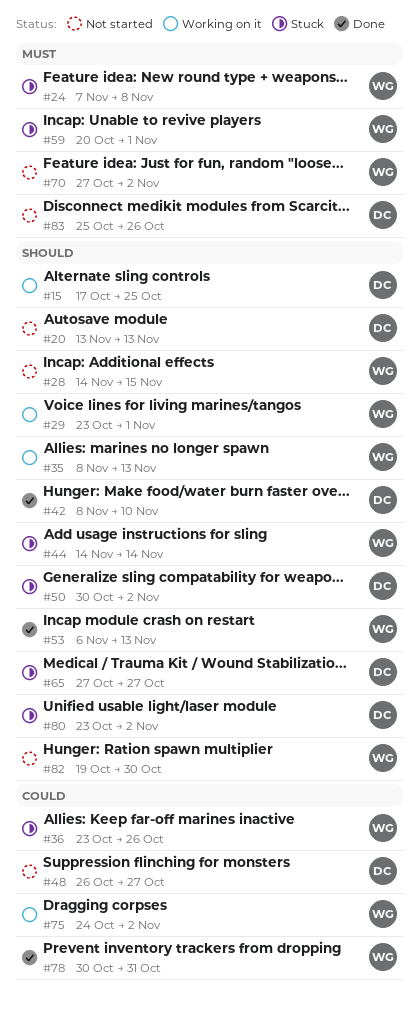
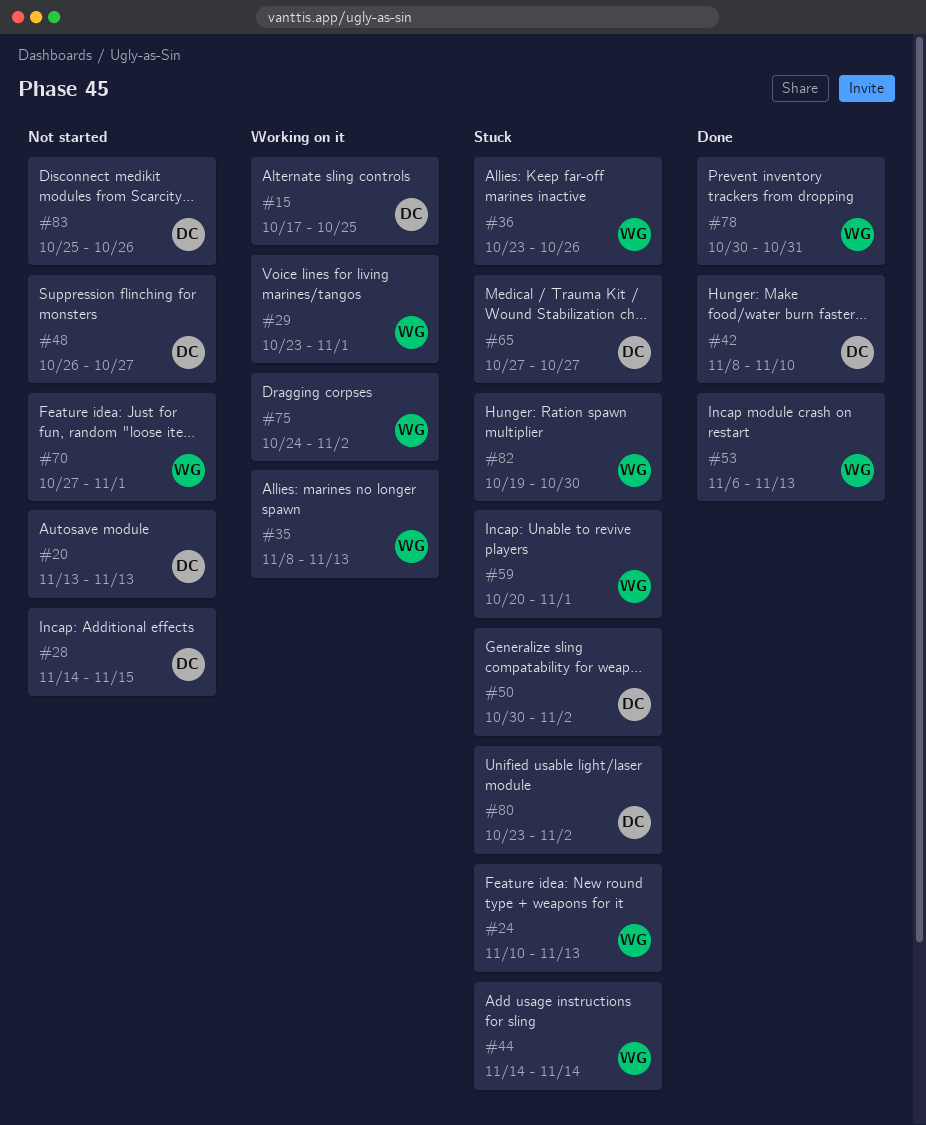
#24, start: Nov 7 -> Nov 10
#24, due: Nov 8 -> Nov 13
#28, owner: WG -> DC
#70, due: Nov 2 -> Nov 1
#82, status: Not started -> Stuck

